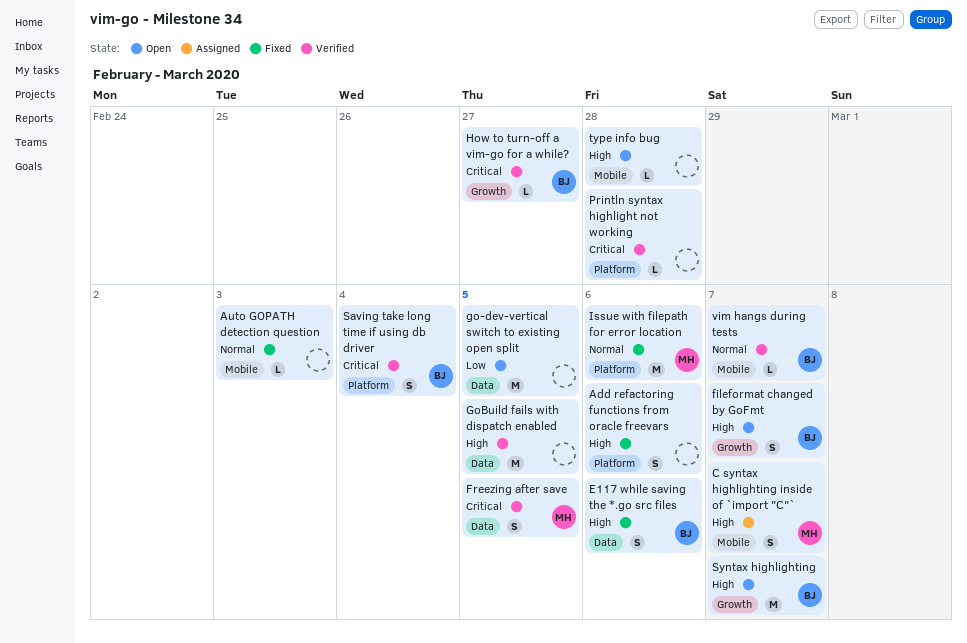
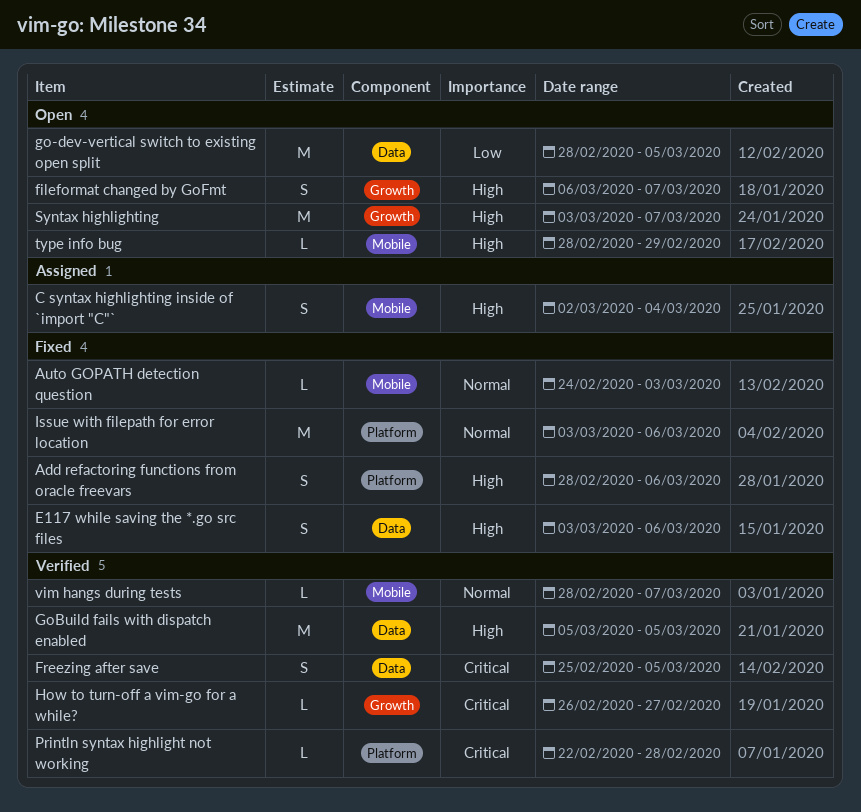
C syntax highlighting inside of `import "C"`, due: Mar 7 -> Mar 4
Saving take long time if using db driver: present -> none
type info bug, due: Feb 28 -> Feb 29

